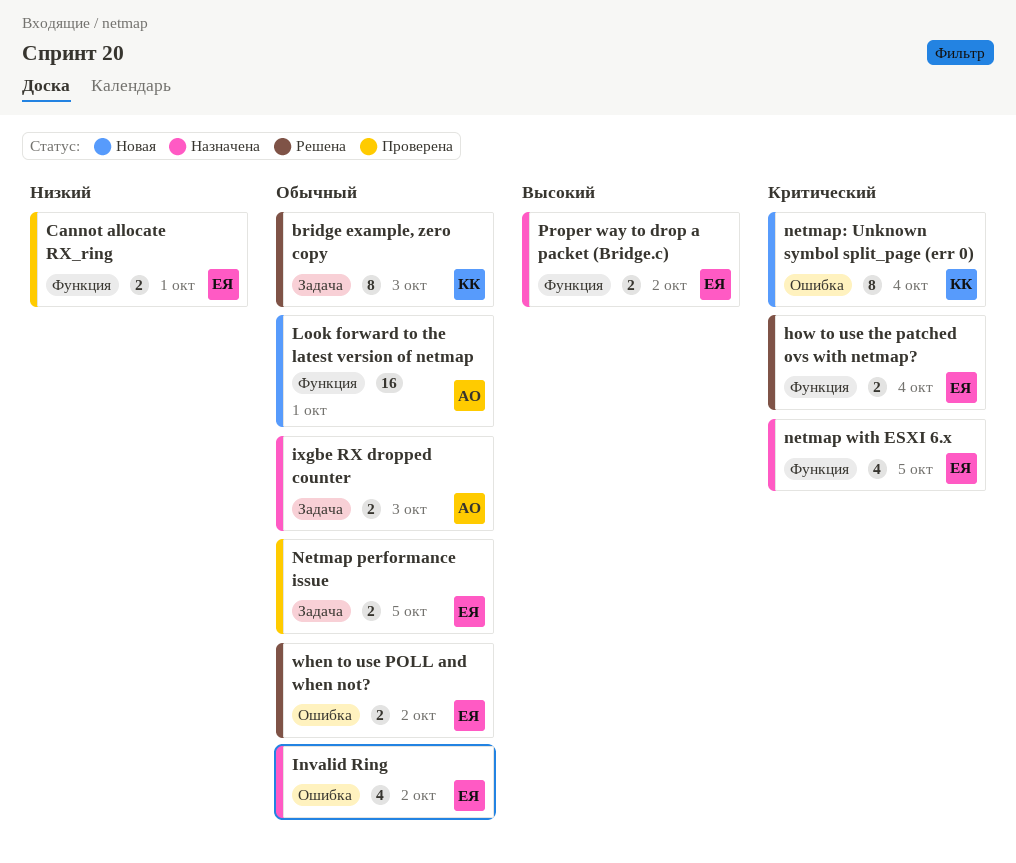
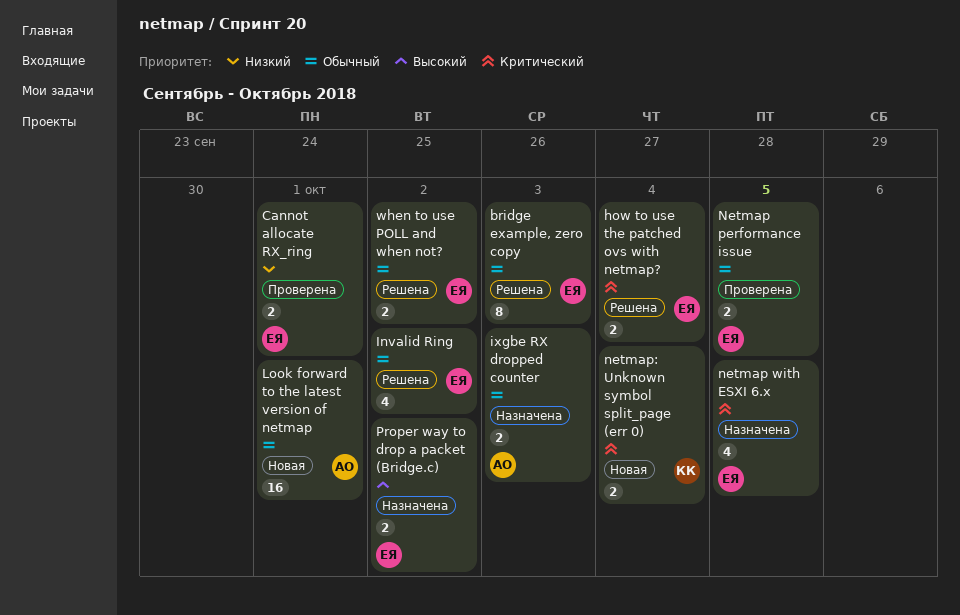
bridge example, zero copy, owner: КК -> ЕЯ
Invalid Ring, status: Назначена -> Решена
netmap: Unknown symbol split_page (err 0), estimate: 8 -> 2

